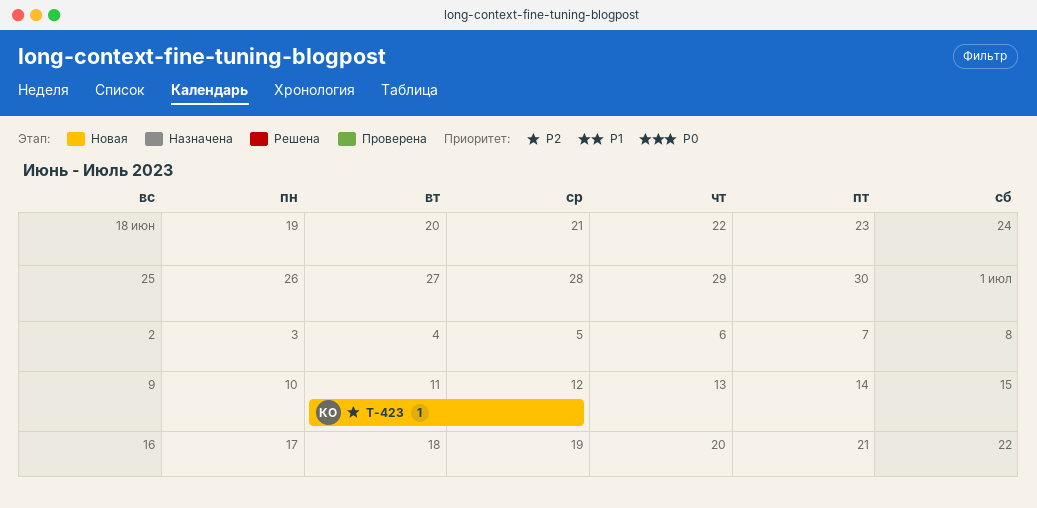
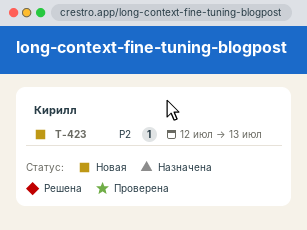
T-423, start: Jul 11 -> Jul 12
T-423, due: Jul 12 -> Jul 13

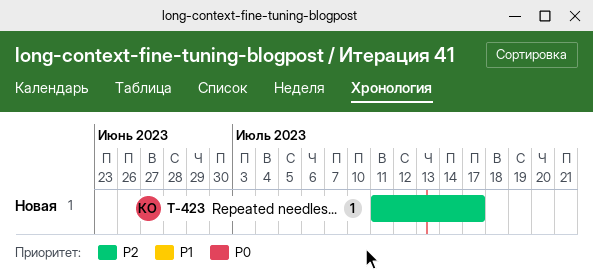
T-423, start: Jul 12 -> Jul 11
T-423, due: Jul 13 -> Jul 17

